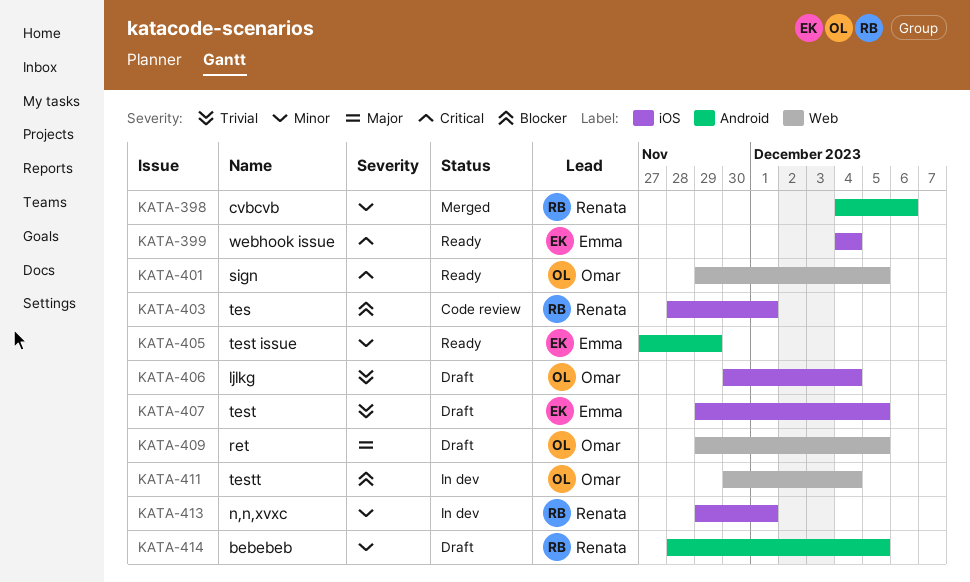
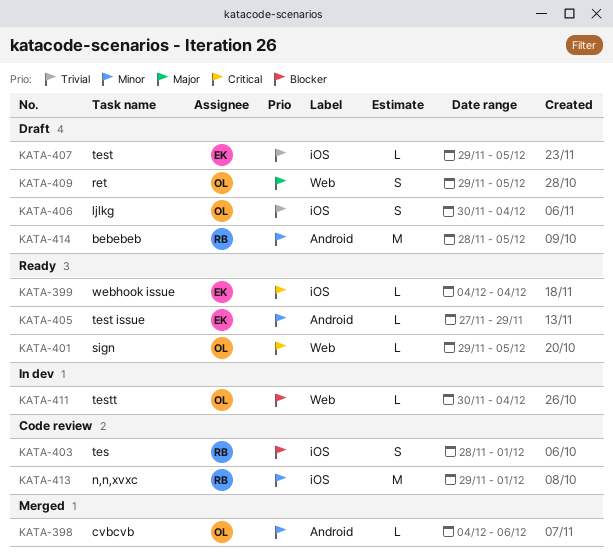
KATA-398, owner: Renata -> Omar
KATA-413, status: In dev -> Code review

